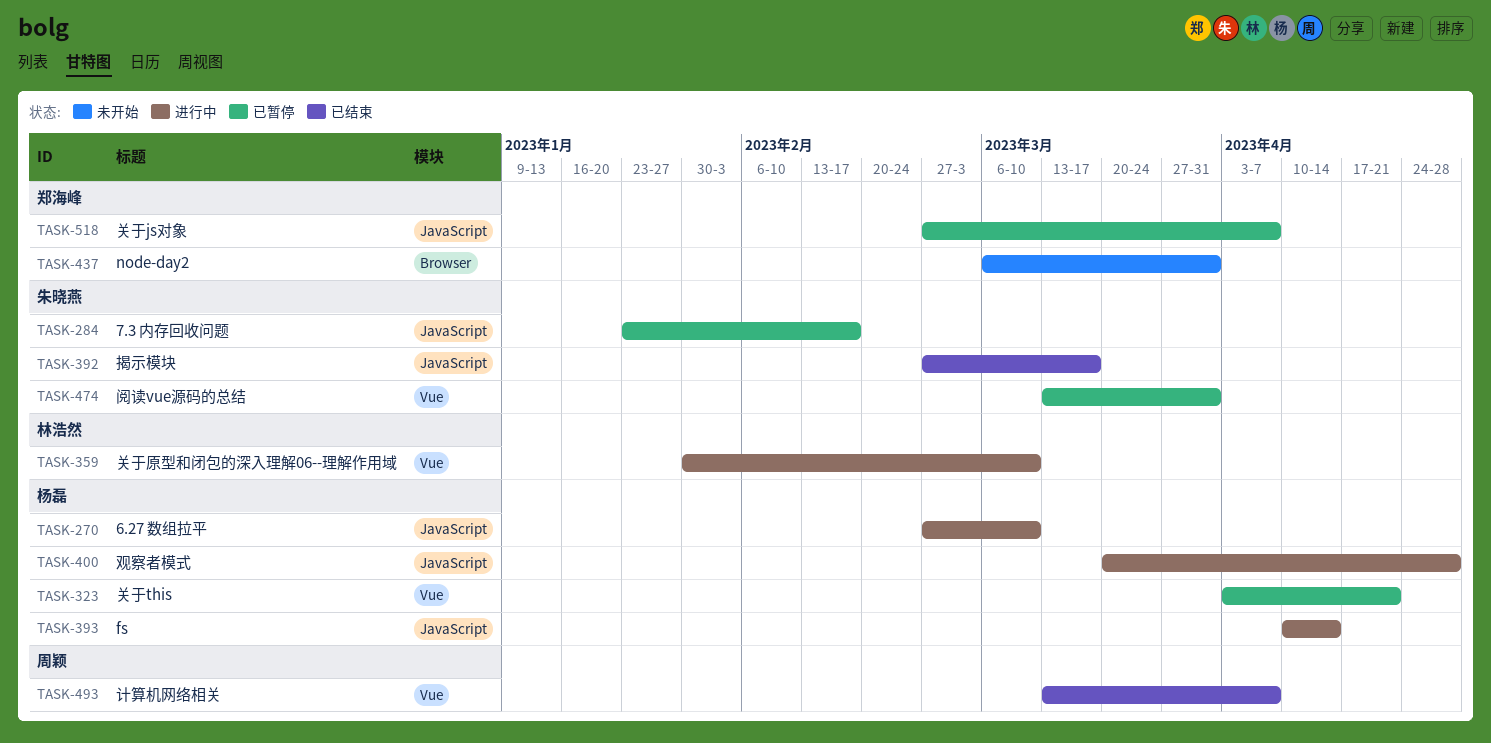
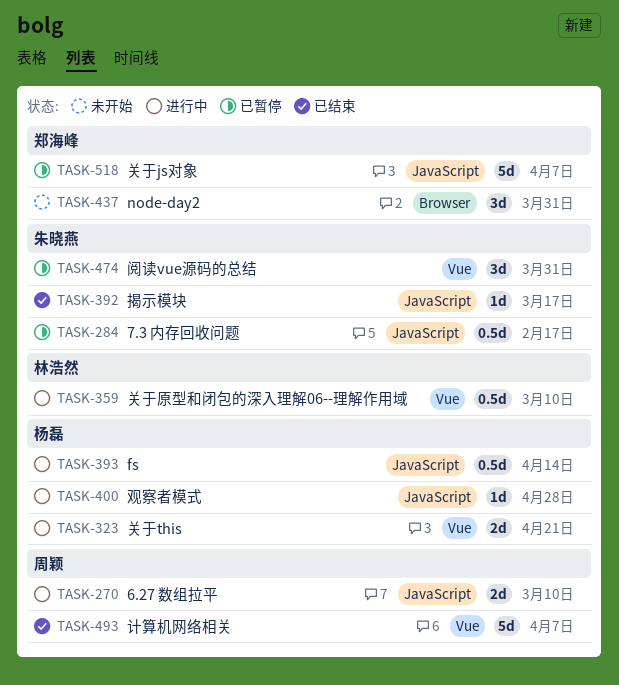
TASK-270, owner: 杨磊 -> 周颖
TASK-323, status: 已暂停 -> 进行中

